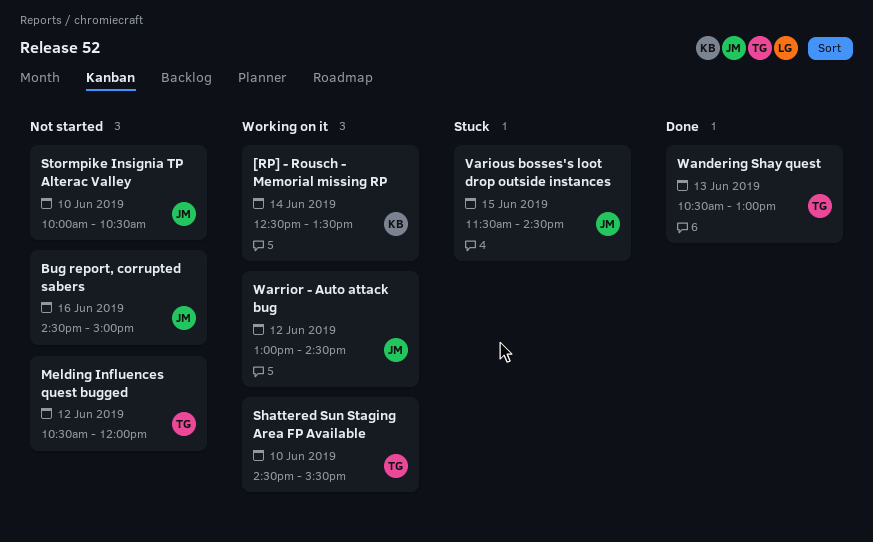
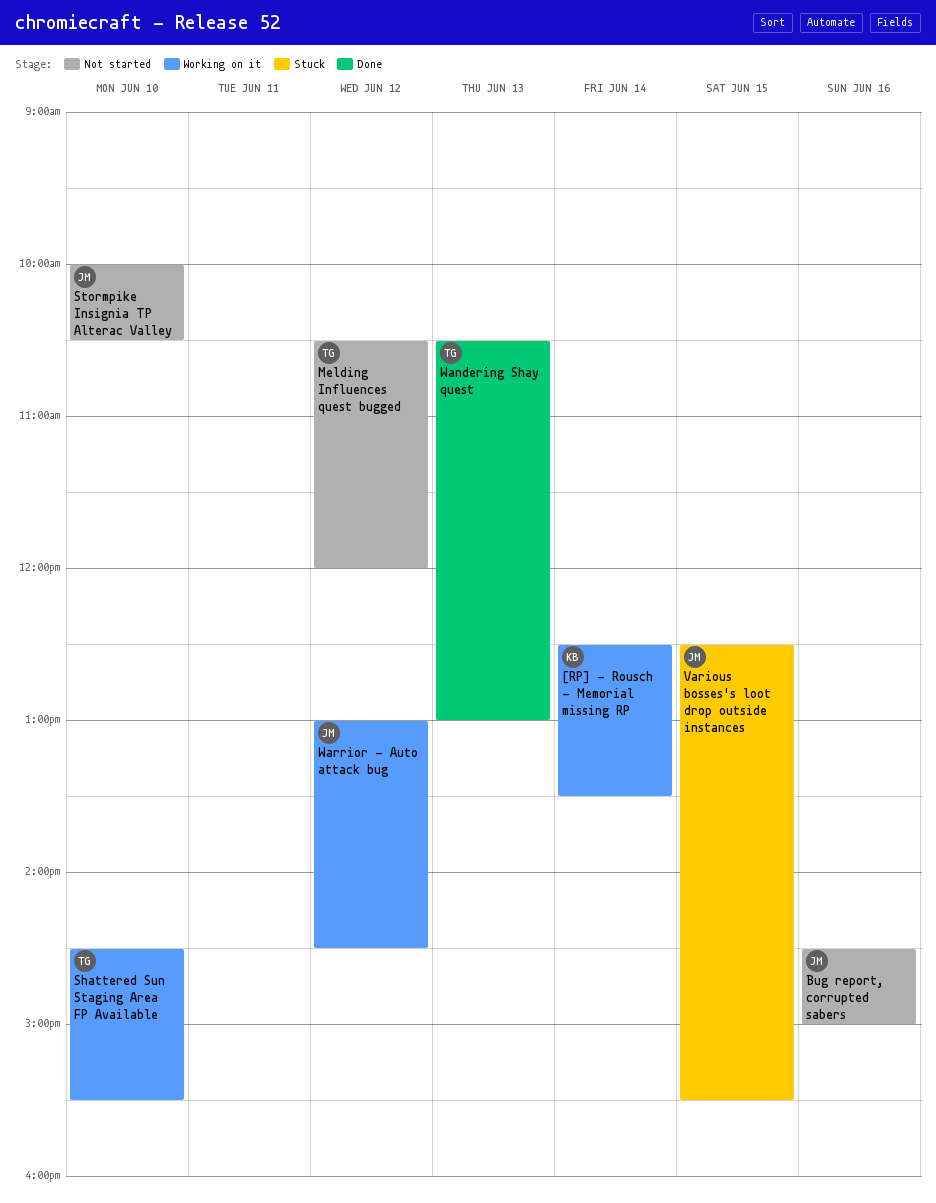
Various bosses's loot drop outside instances, begins: 11:30 -> 12:30
Various bosses's loot drop outside instances, ends: 14:30 -> 15:30

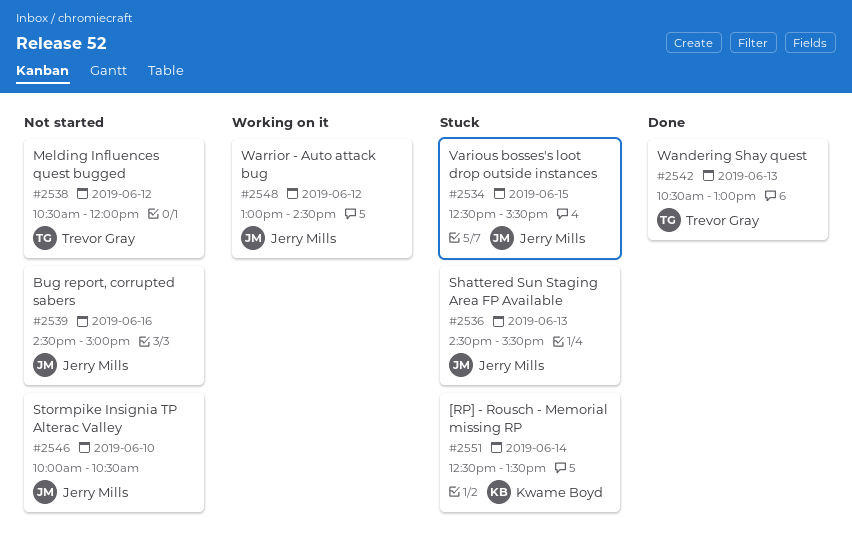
[RP] - Rousch - Memorial missing RP, status: Working on it -> Stuck
Shattered Sun Staging Area FP Available, status: Working on it -> Stuck
Shattered Sun Staging Area FP Available, owner: Trevor Gray -> Jerry Mills
Shattered Sun Staging Area FP Available, day: Jun 10 -> Jun 13

